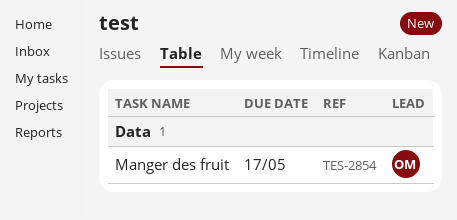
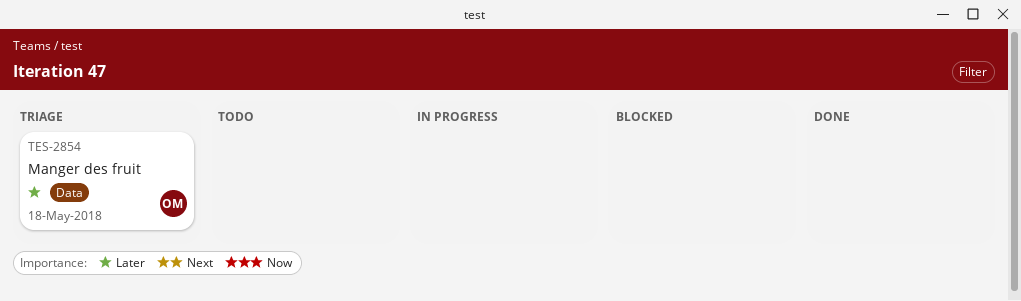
TES-2854, due: May 17 -> May 18

